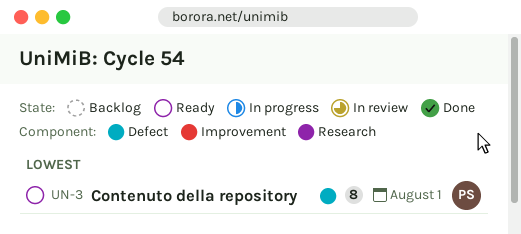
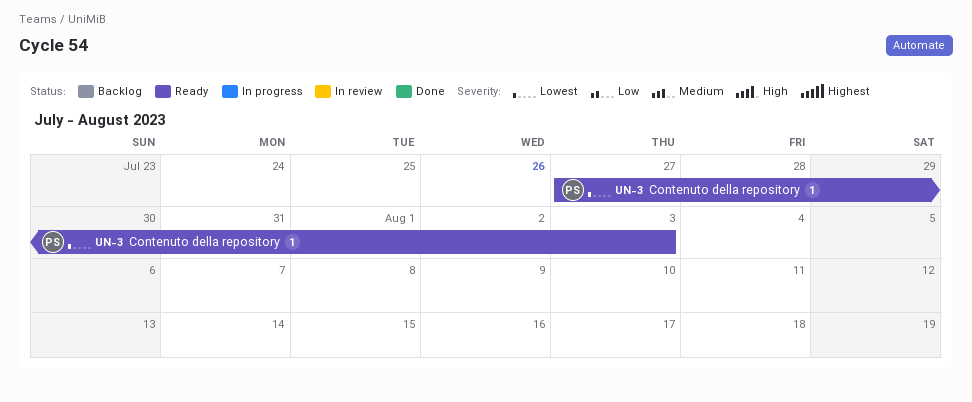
UN-3, estimate: 8 -> 1
UN-3, due: Aug 1 -> Aug 3

